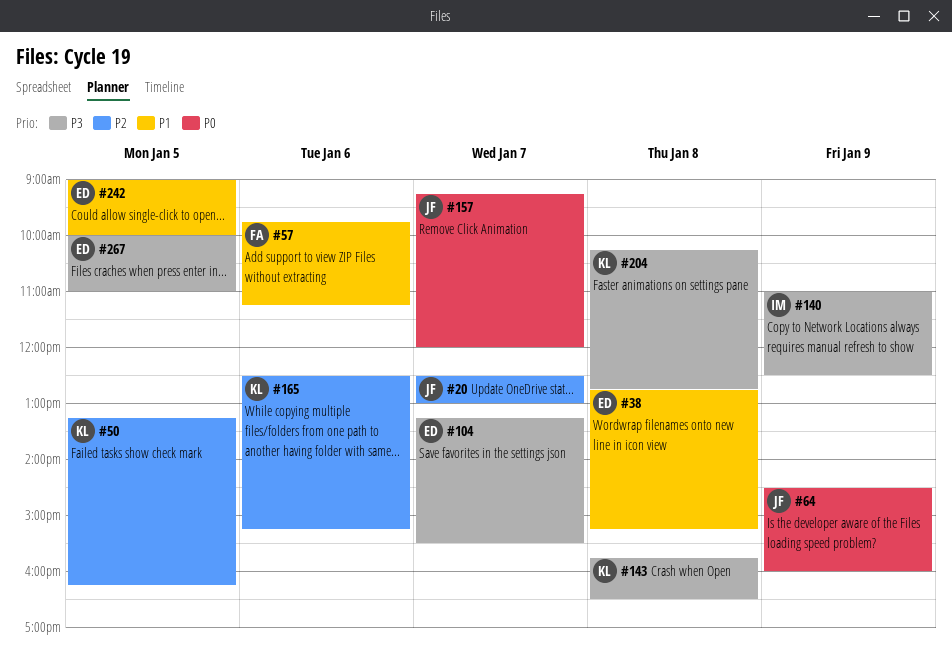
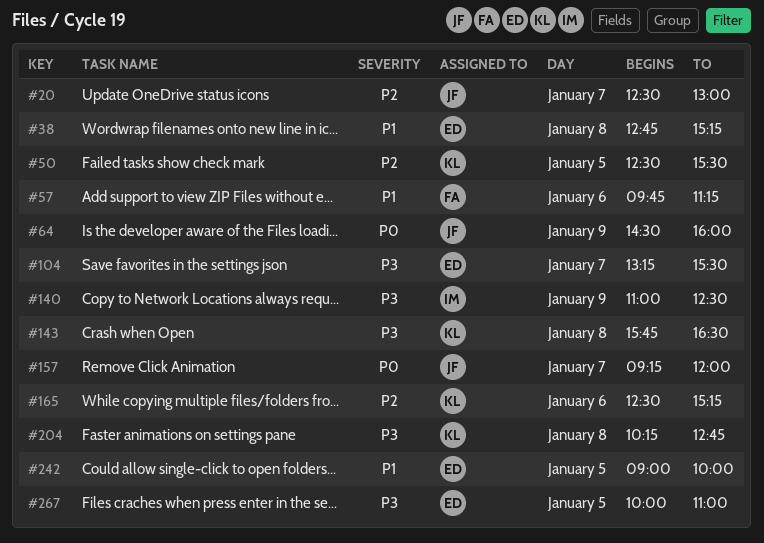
#50, begins: 13:15 -> 12:30
#50, ends: 16:15 -> 15:30

